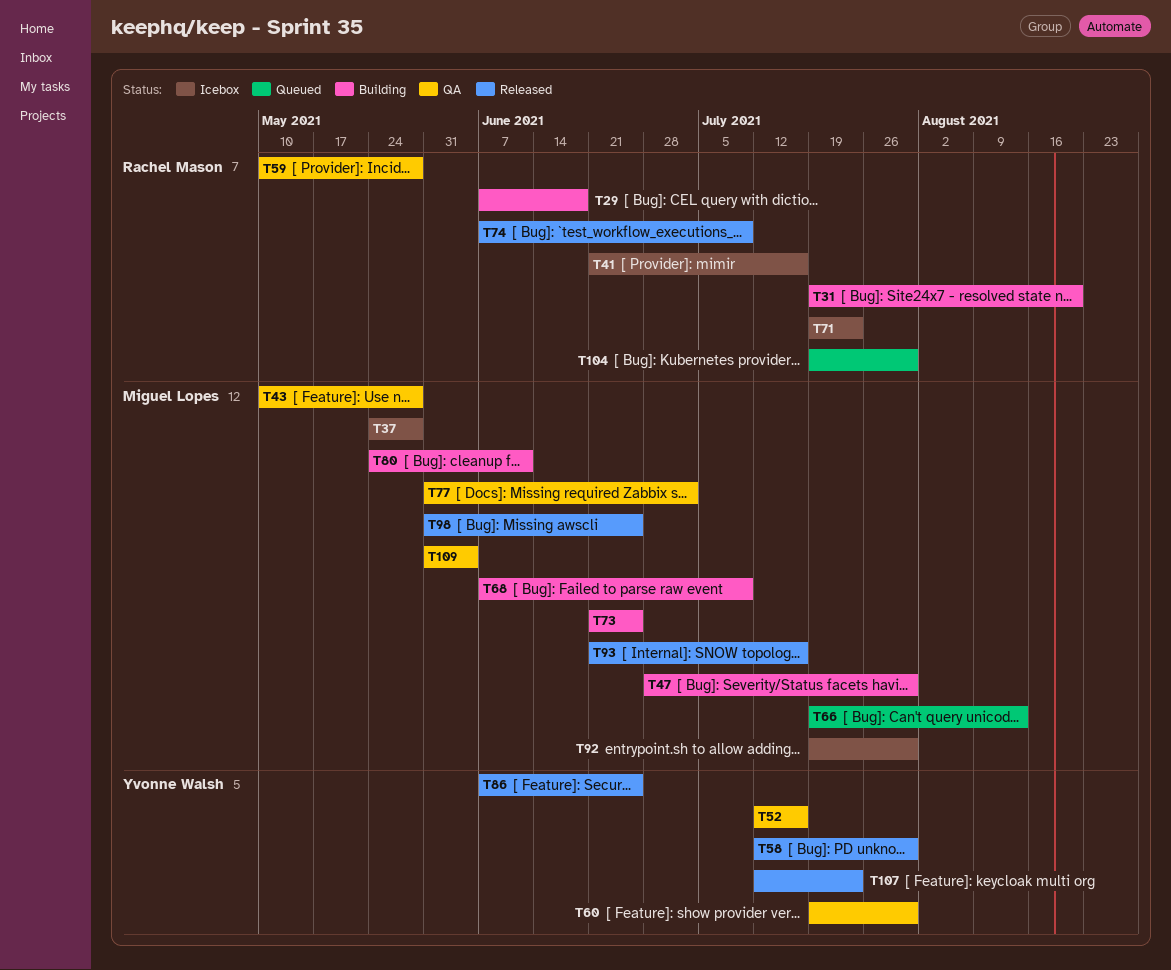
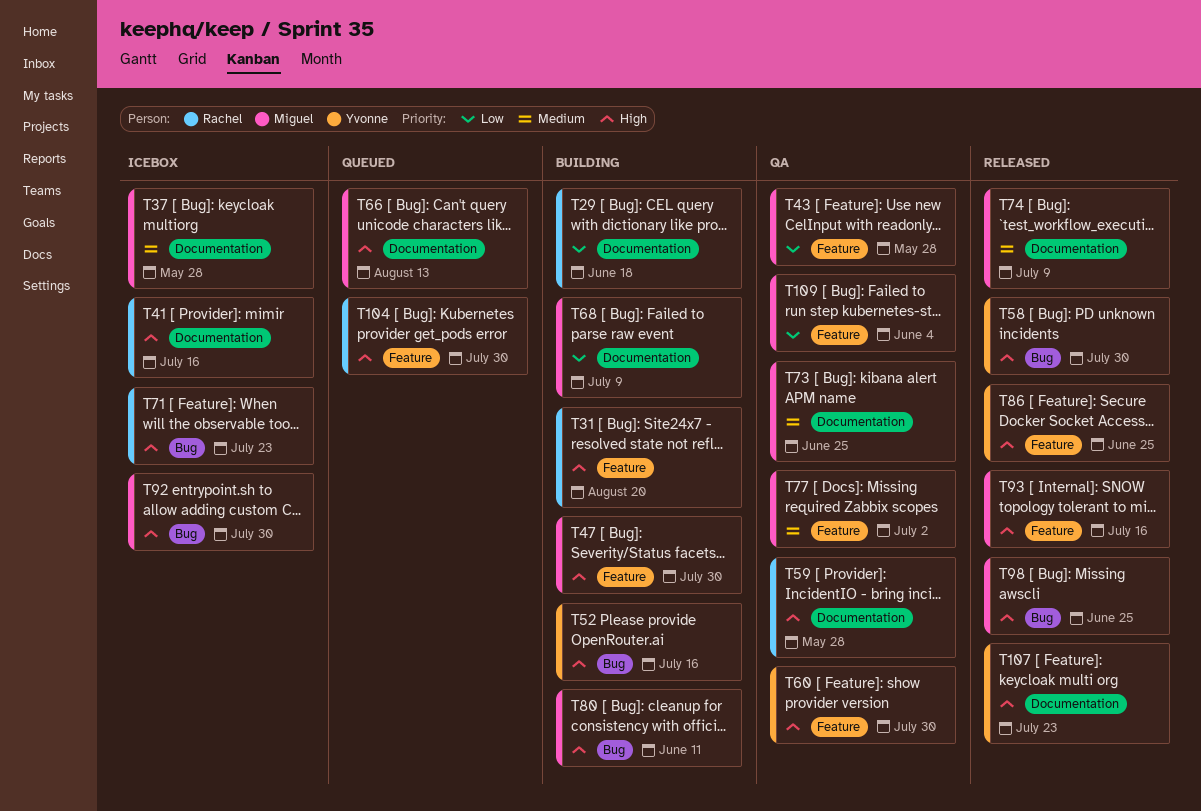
T52, status: QA -> Building
T73, status: Building -> QA
T74, owner: Rachel Mason -> Miguel Lopes

